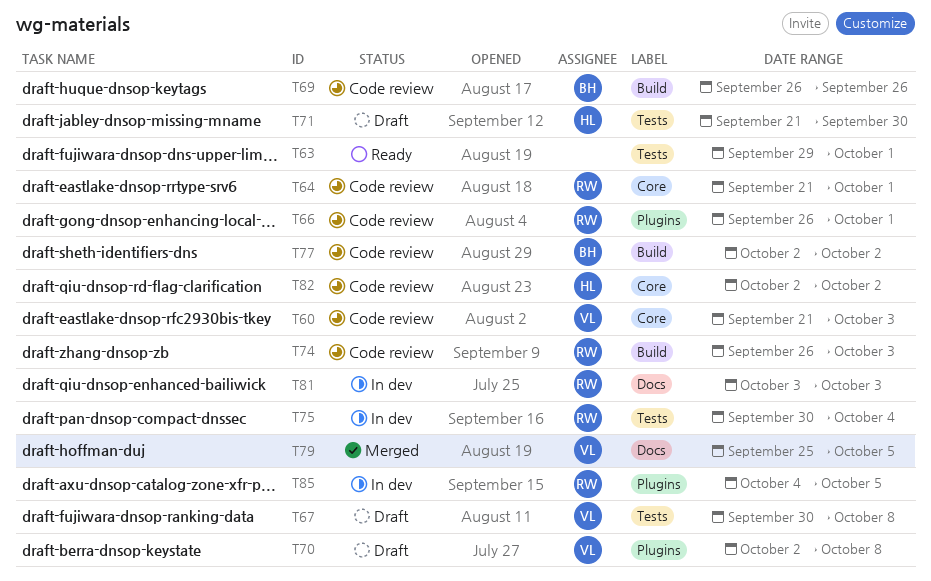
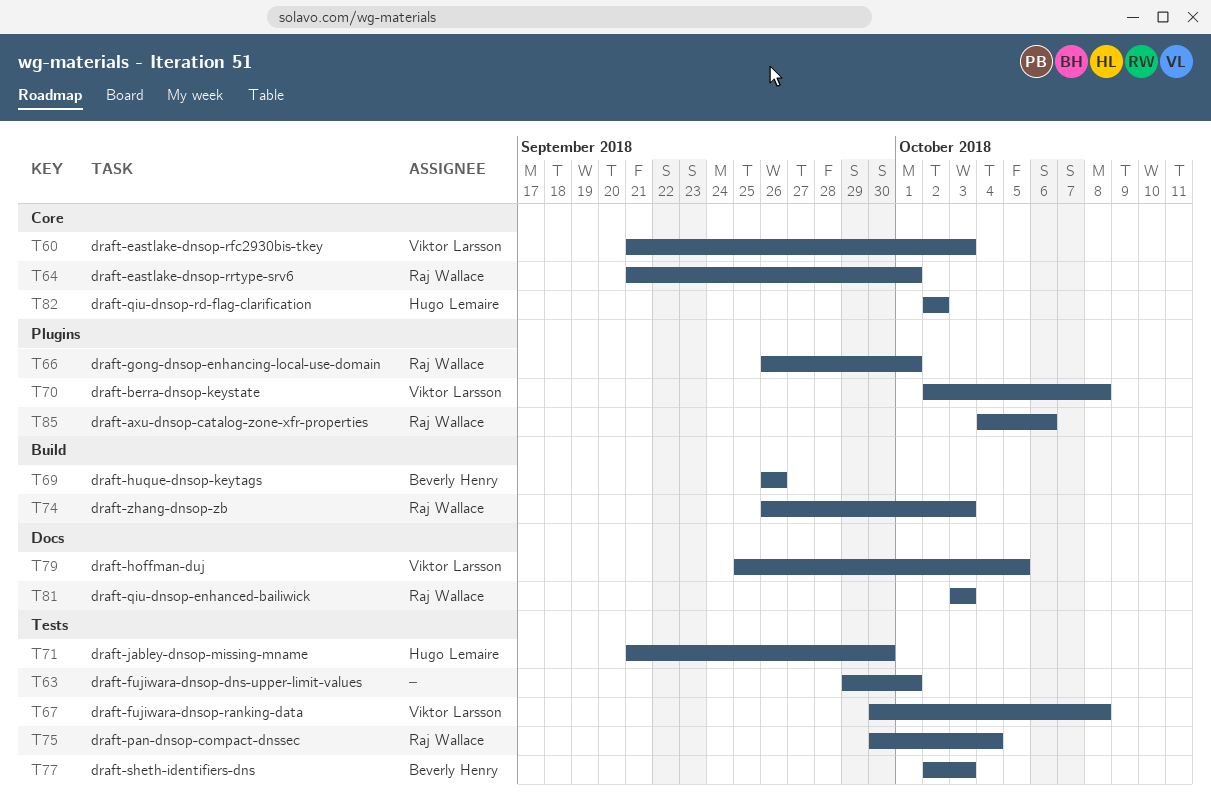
T77, label: Build -> Tests
T77, due: Oct 2 -> Oct 3
T85, due: Oct 5 -> Oct 6

